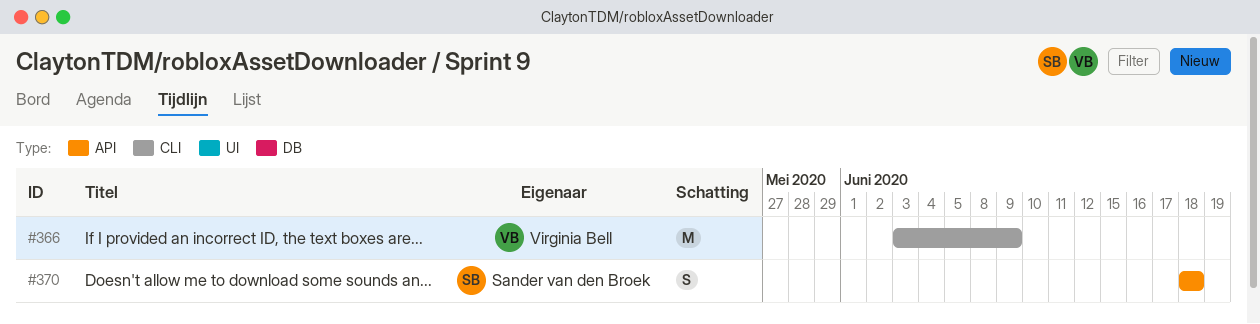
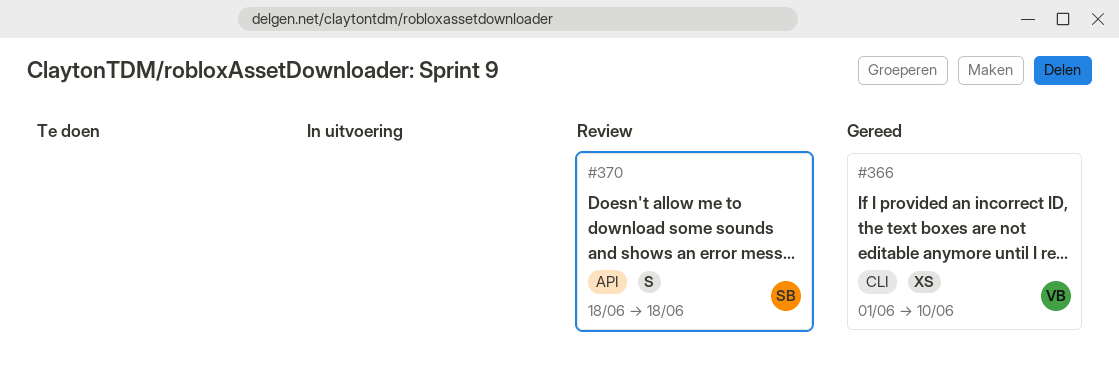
#366, estimate: M -> XS
#366, start: Jun 3 -> Jun 1
#366, due: Jun 9 -> Jun 10

